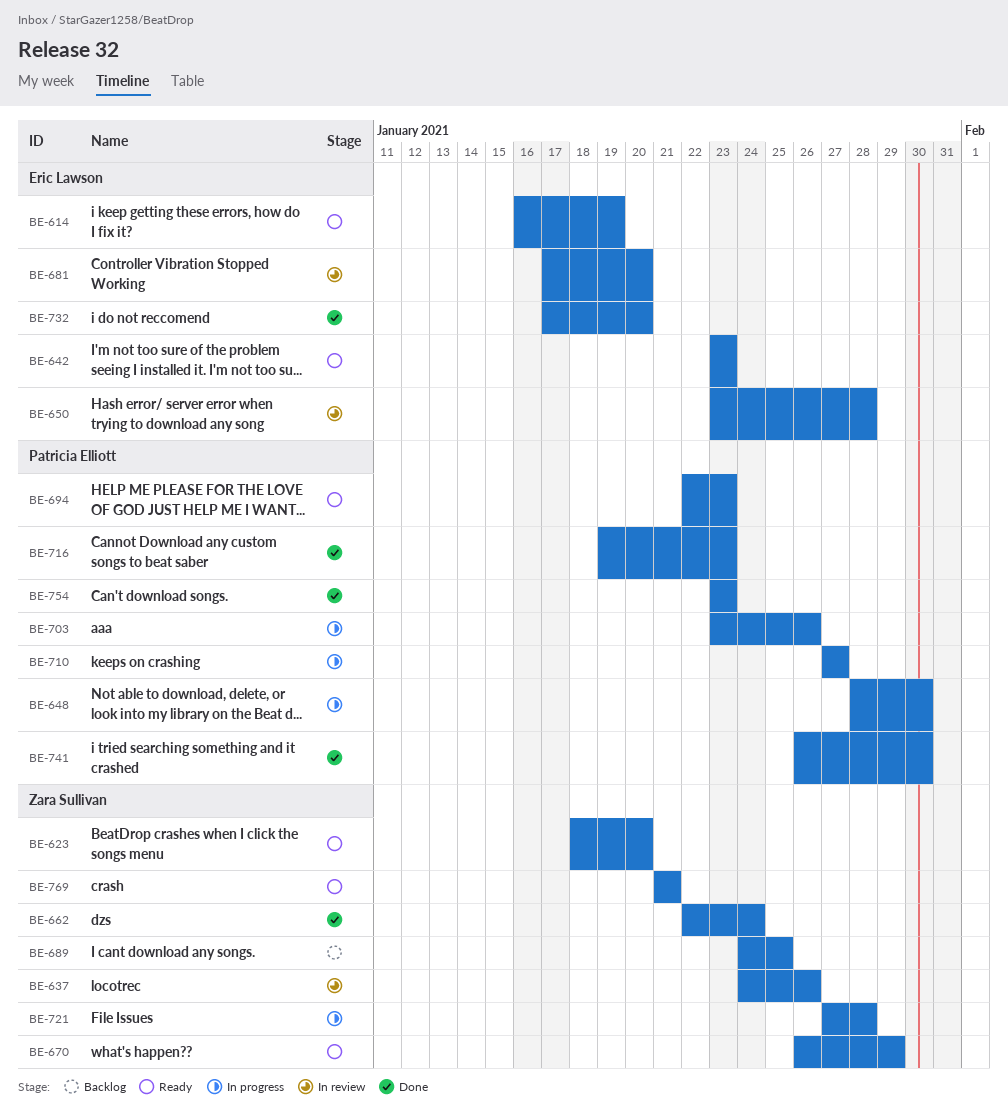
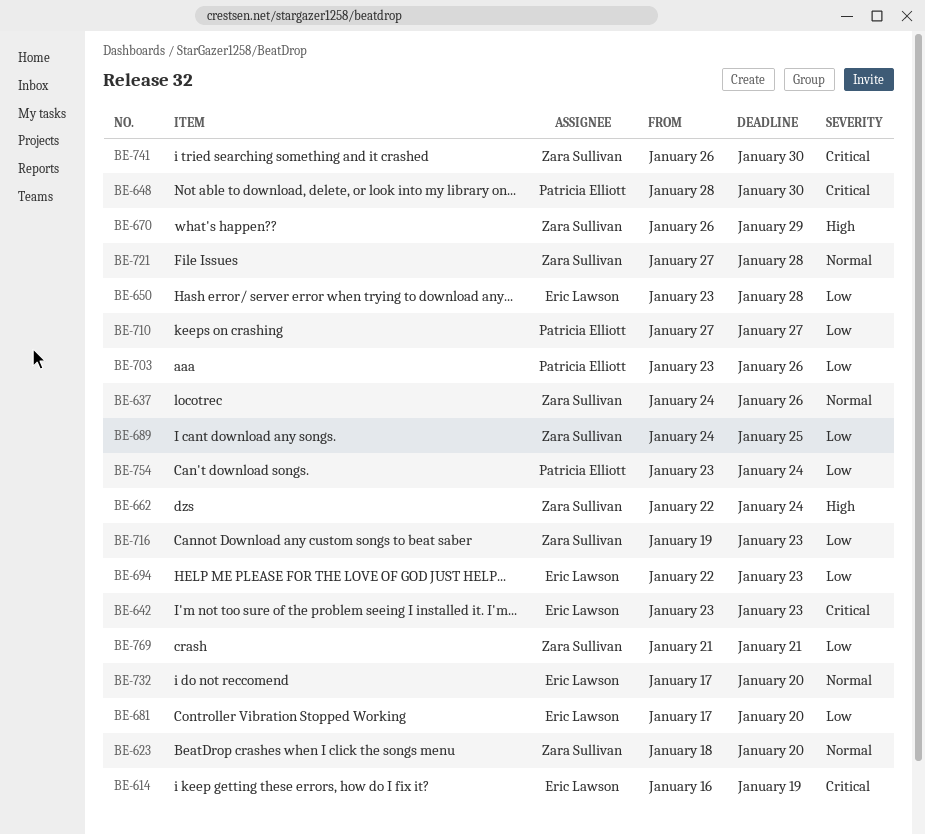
BE-694, owner: Patricia Elliott -> Eric Lawson
BE-716, owner: Patricia Elliott -> Zara Sullivan
BE-741, owner: Patricia Elliott -> Zara Sullivan
BE-754, due: Jan 23 -> Jan 24

